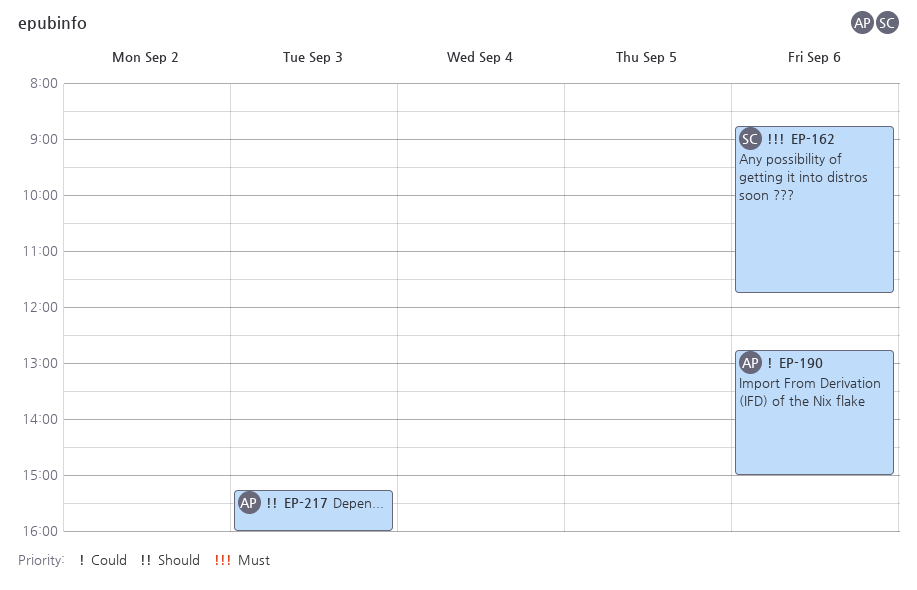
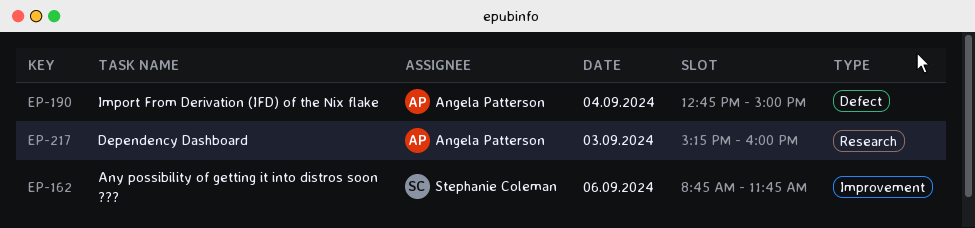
EP-190, day: Sep 6 -> Sep 4

